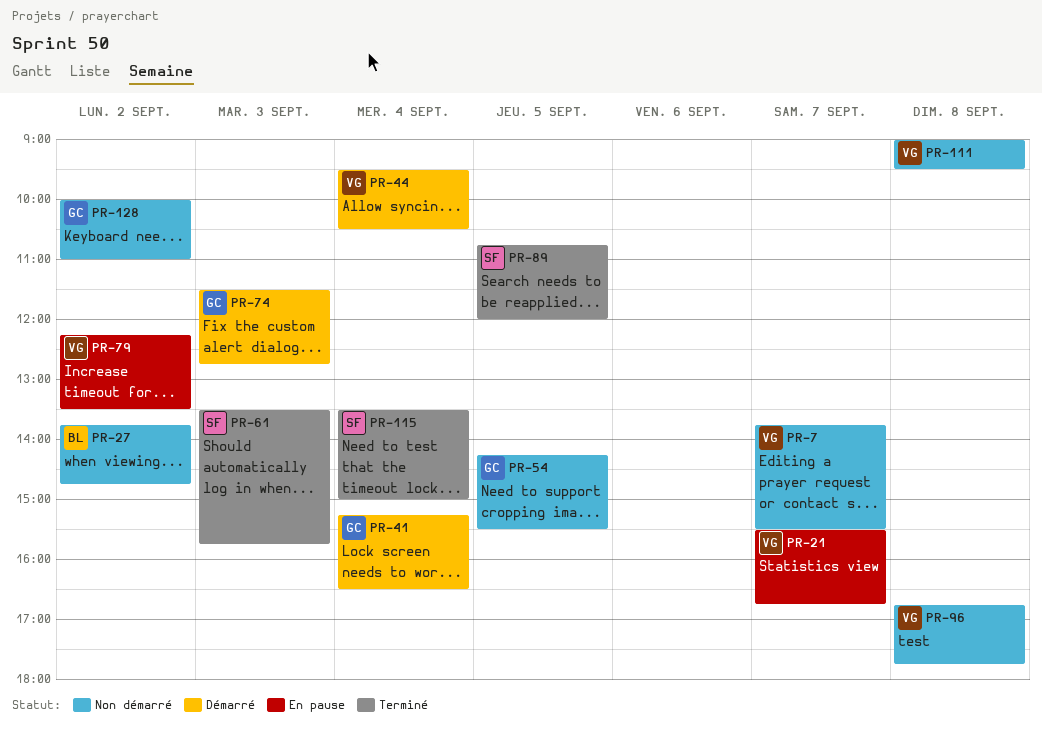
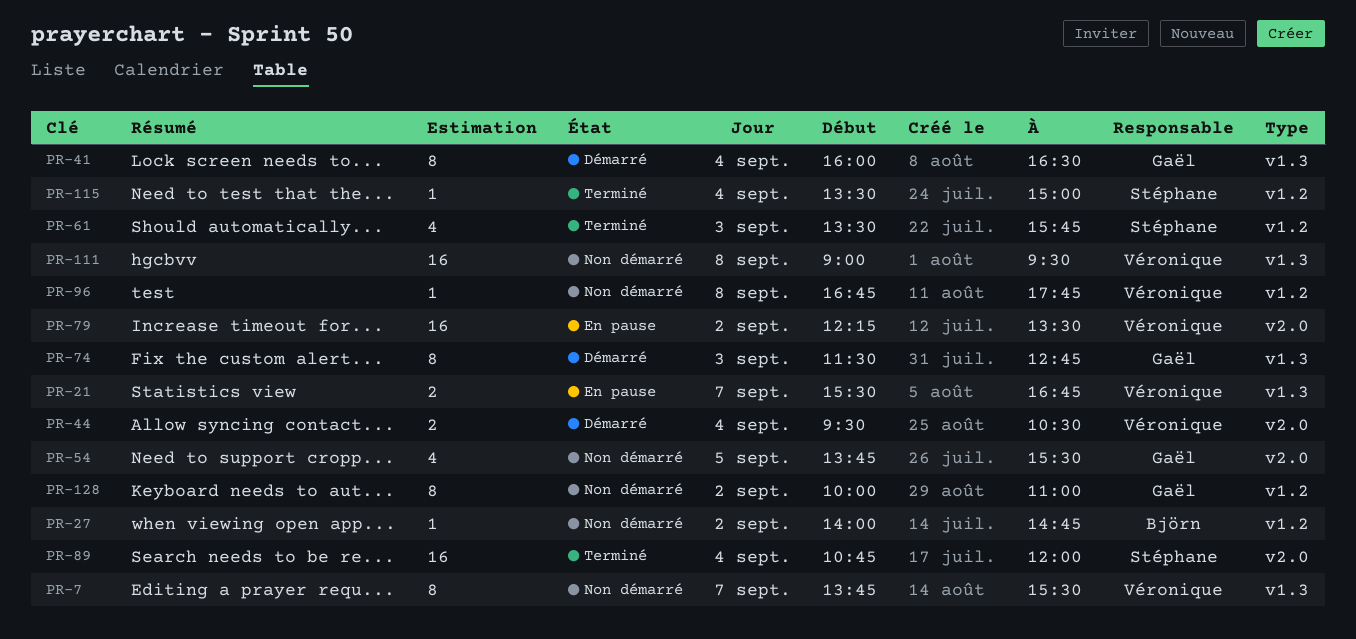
PR-27, begins: 13:45 -> 14:00
PR-41, begins: 15:15 -> 16:00
PR-54, begins: 14:15 -> 13:45
PR-89, day: Sep 5 -> Sep 4

